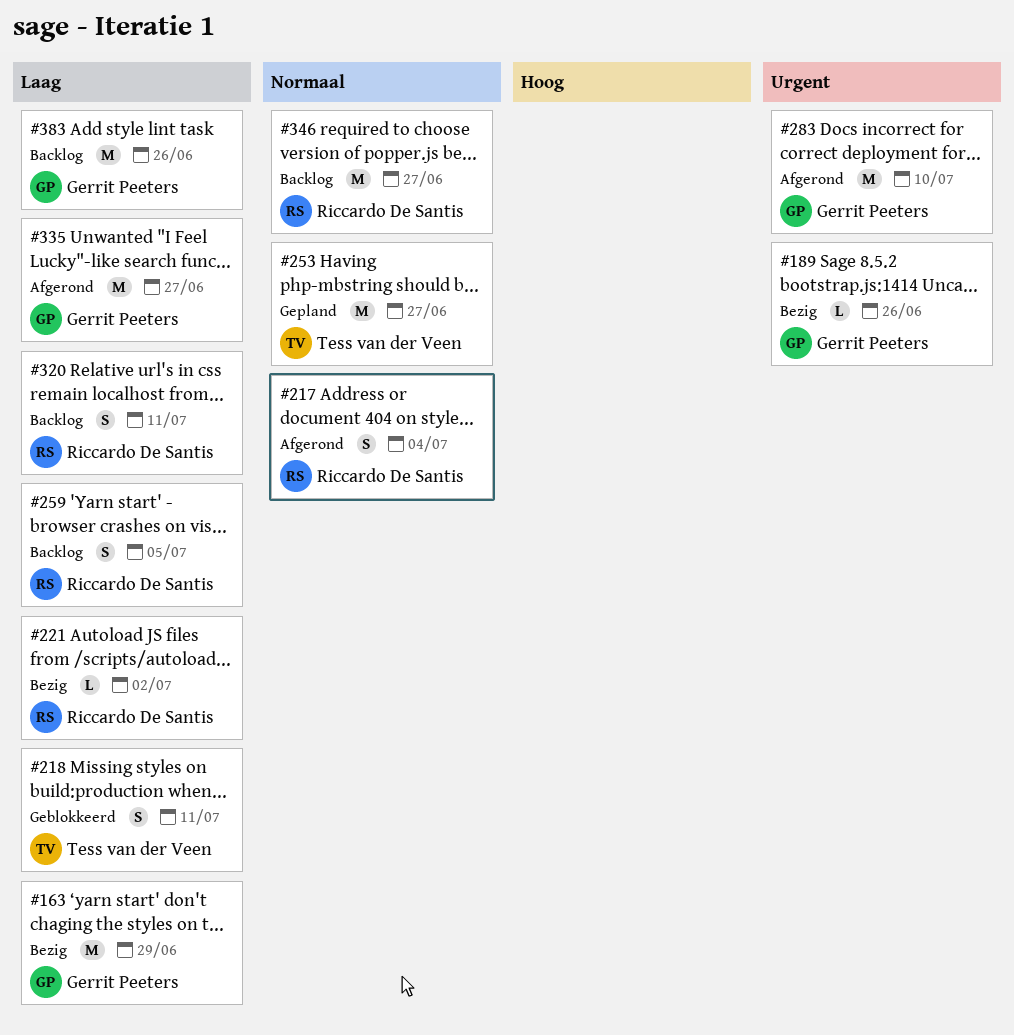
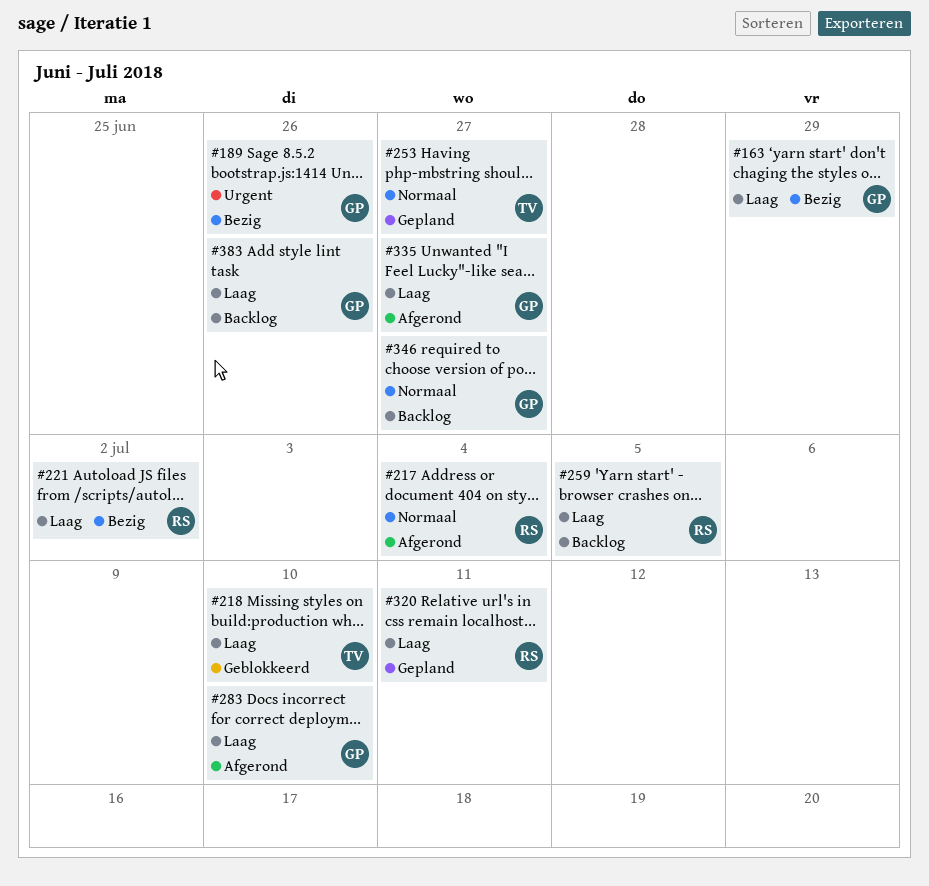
#218, due: Jul 11 -> Jul 10
#283, priority: Urgent -> Laag
#320, status: Backlog -> Gepland
#346, owner: Riccardo De Santis -> Gerrit Peeters

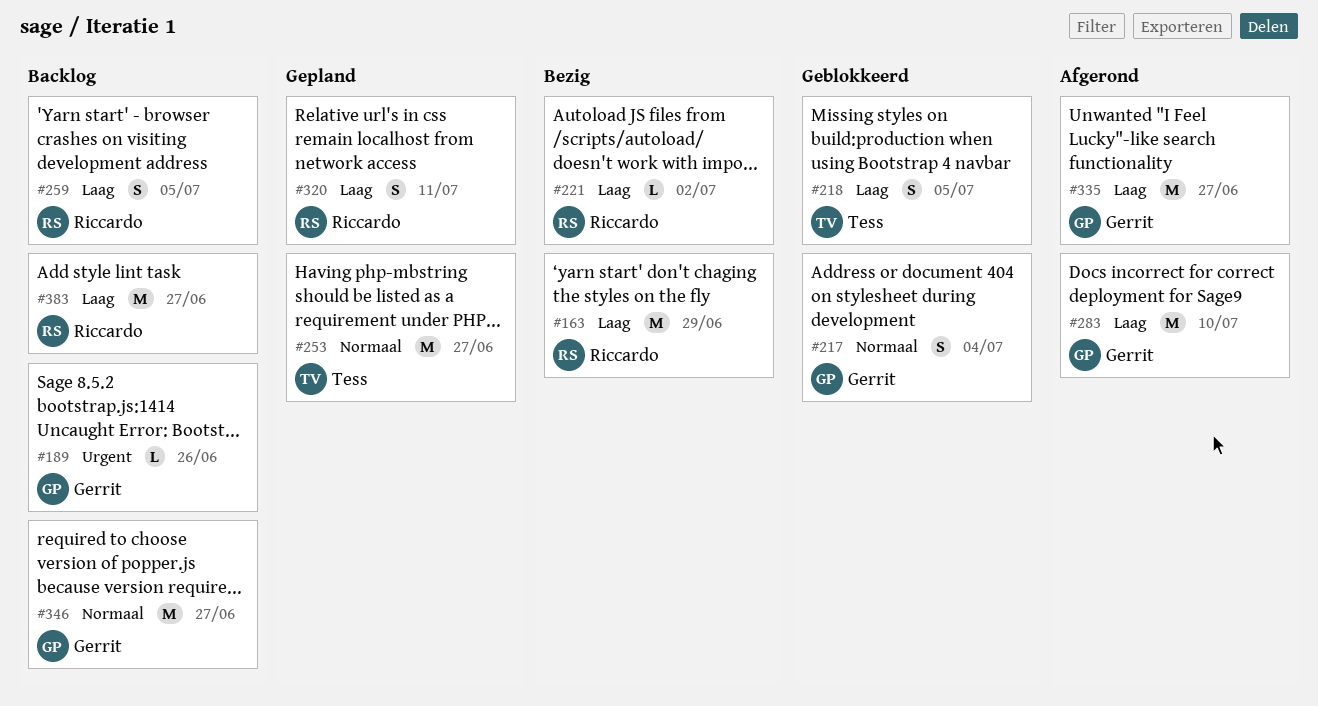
#163, owner: Gerrit -> Riccardo
#189, status: Bezig -> Backlog
#217, status: Afgerond -> Geblokkeerd
#217, owner: Riccardo -> Gerrit
#218, due: Jul 10 -> Jul 5
#383, owner: Gerrit -> Riccardo
#383, due: Jun 26 -> Jun 27

